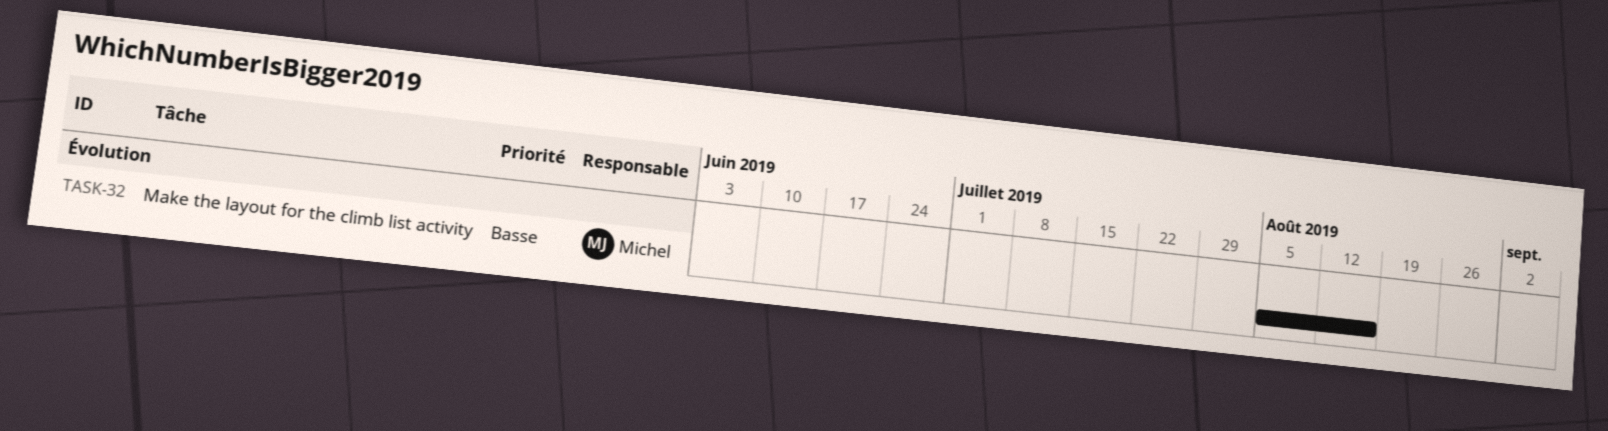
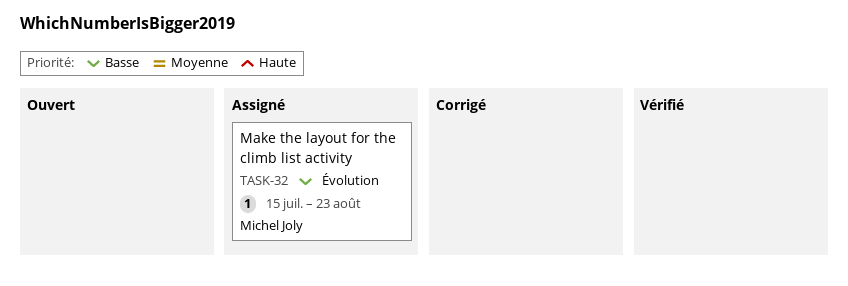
TASK-32, start: Aug 5 -> Jul 15
TASK-32, due: Aug 16 -> Aug 23

